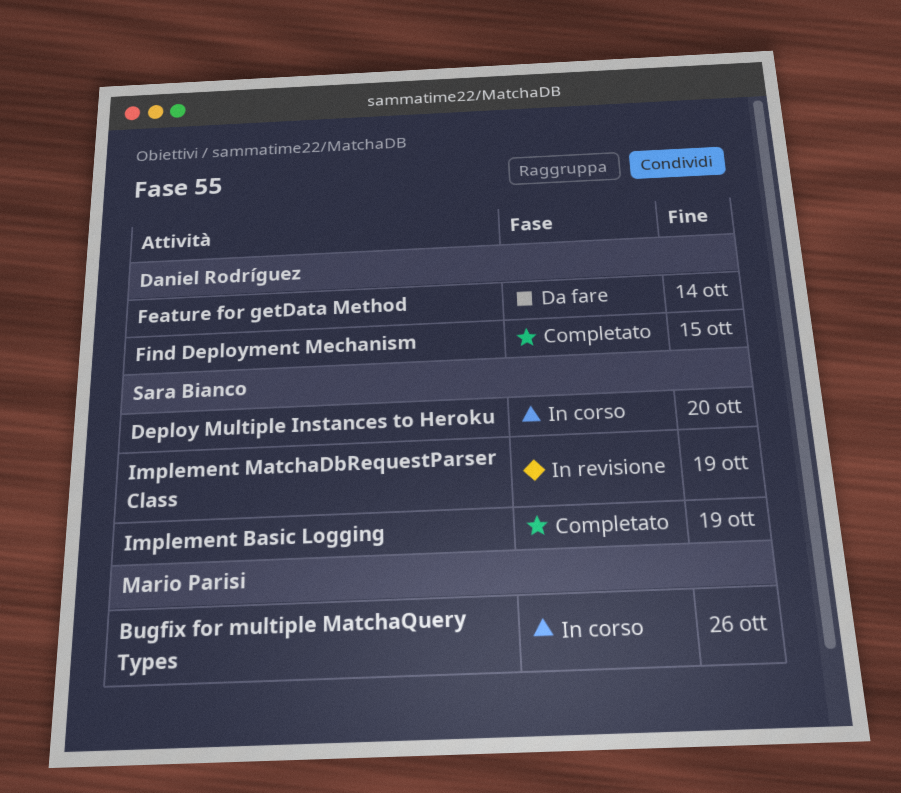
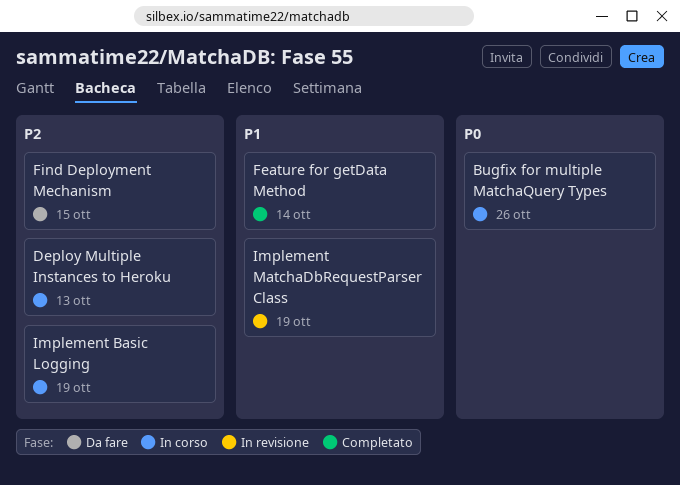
Deploy Multiple Instances to Heroku, due: Oct 20 -> Oct 13
Feature for getData Method, status: Da fare -> Completato
Find Deployment Mechanism, status: Completato -> Da fare
Implement Basic Logging, status: Completato -> In corso

